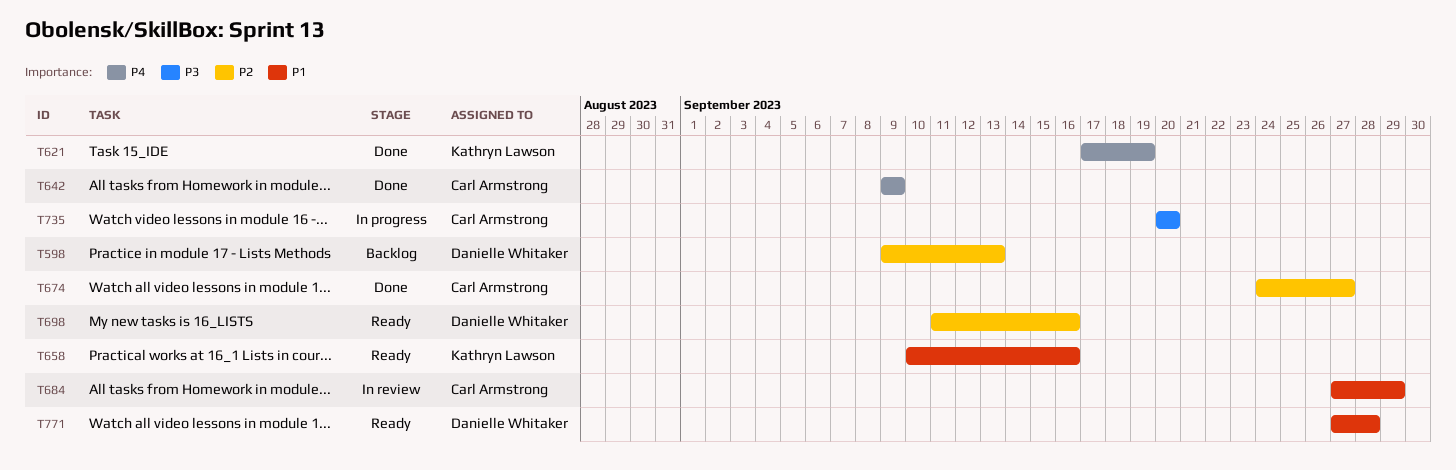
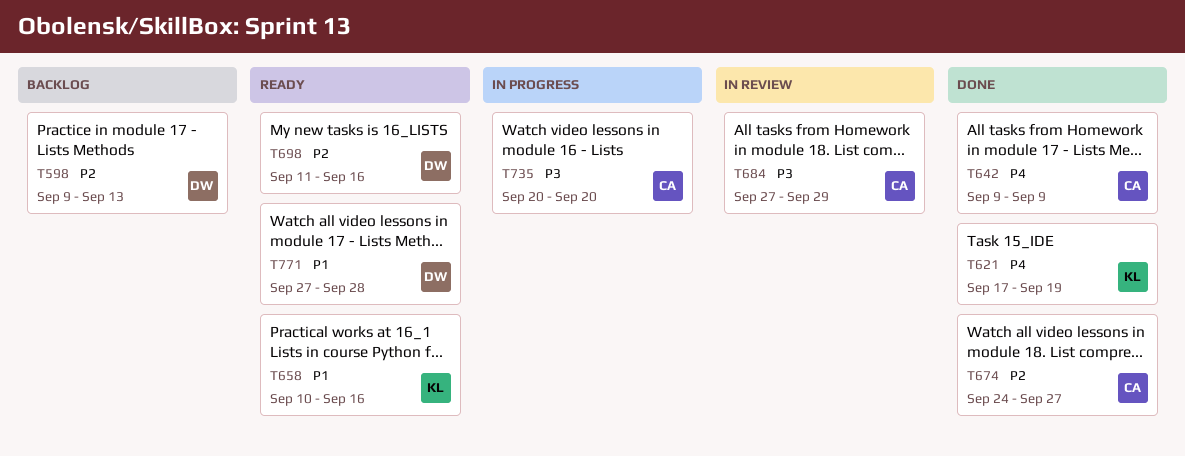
T684, priority: P1 -> P3

